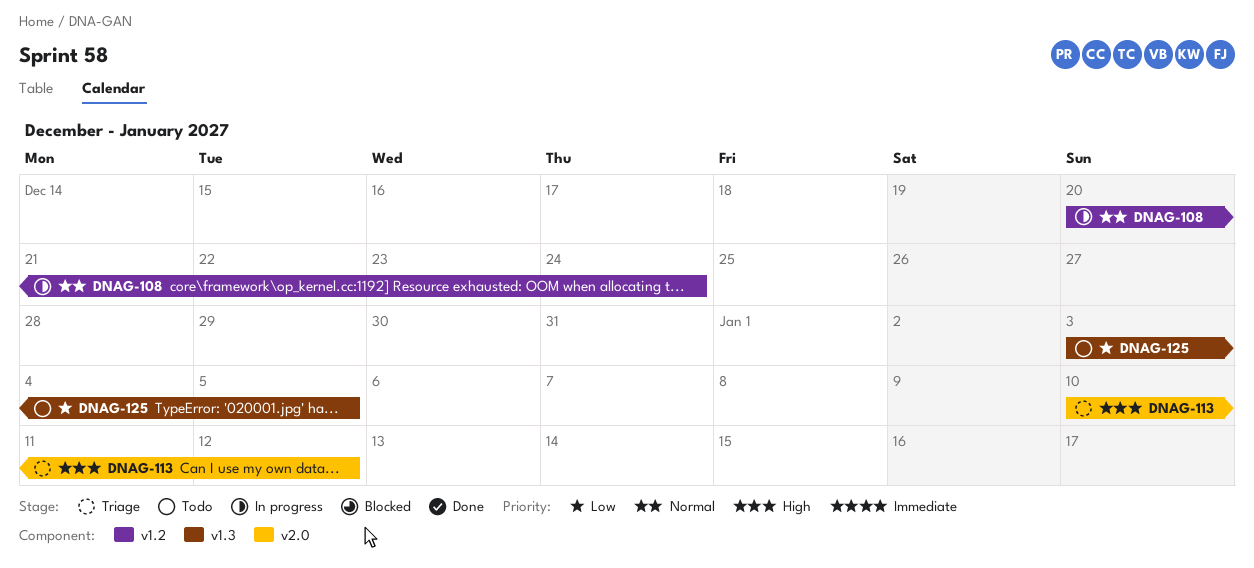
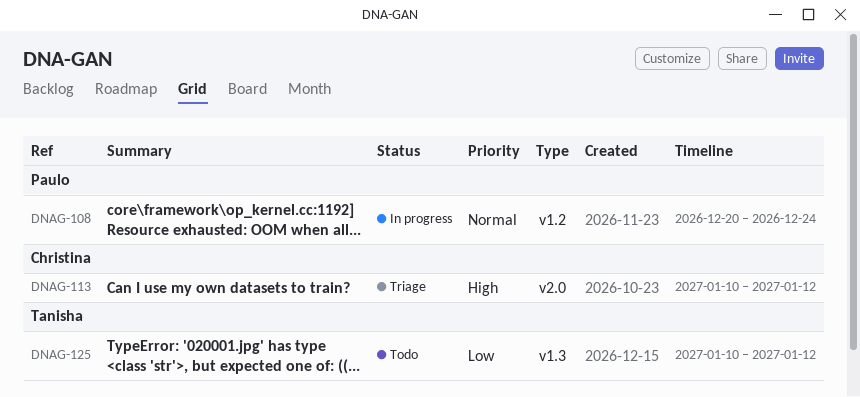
DNAG-125, start: Jan 3 -> Jan 10
DNAG-125, due: Jan 5 -> Jan 12

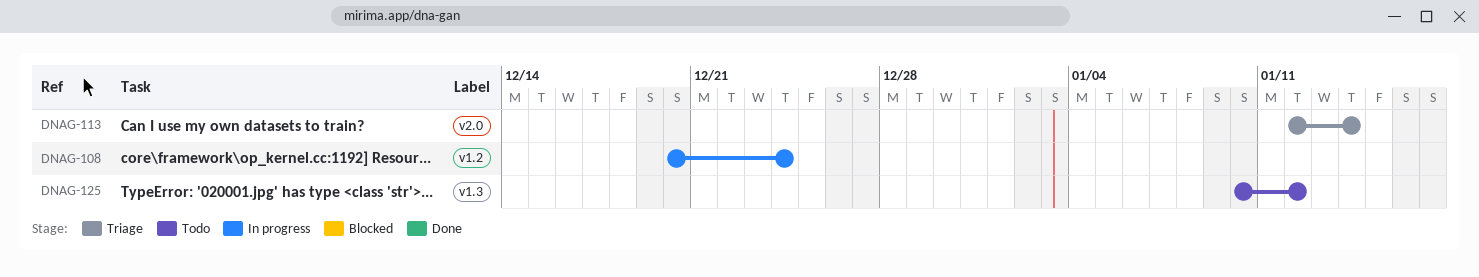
DNAG-113, start: Jan 10 -> Jan 12
DNAG-113, due: Jan 12 -> Jan 14

